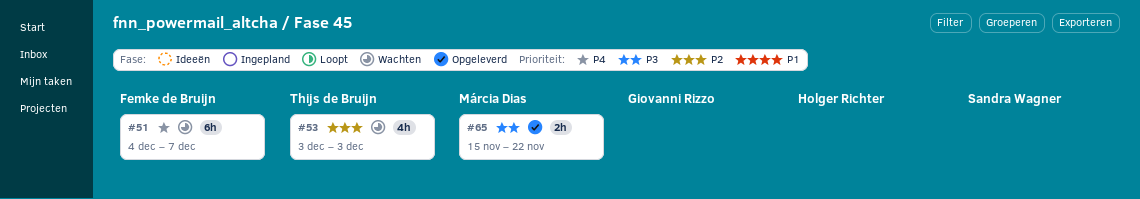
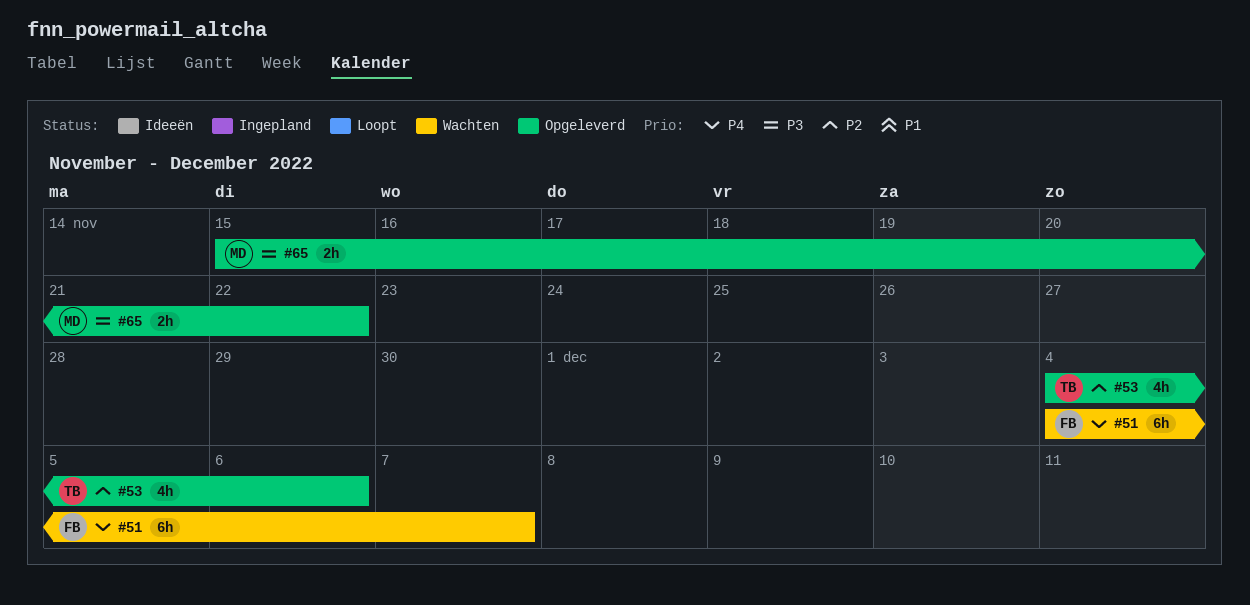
#53, status: Wachten -> Opgeleverd
#53, start: Dec 3 -> Dec 4
#53, due: Dec 3 -> Dec 6

